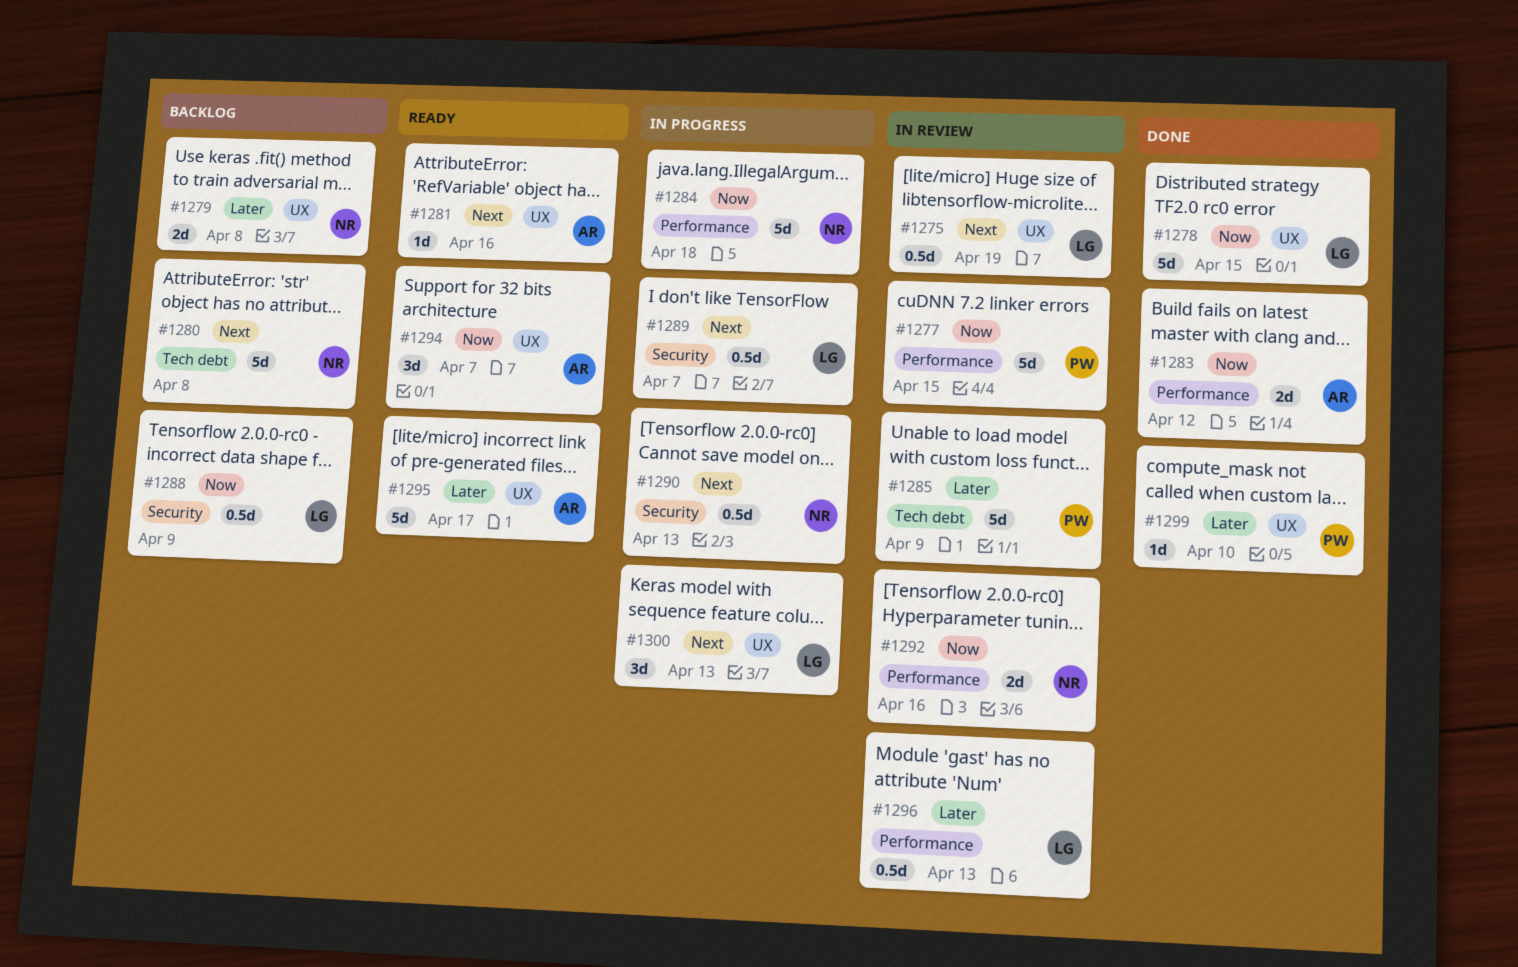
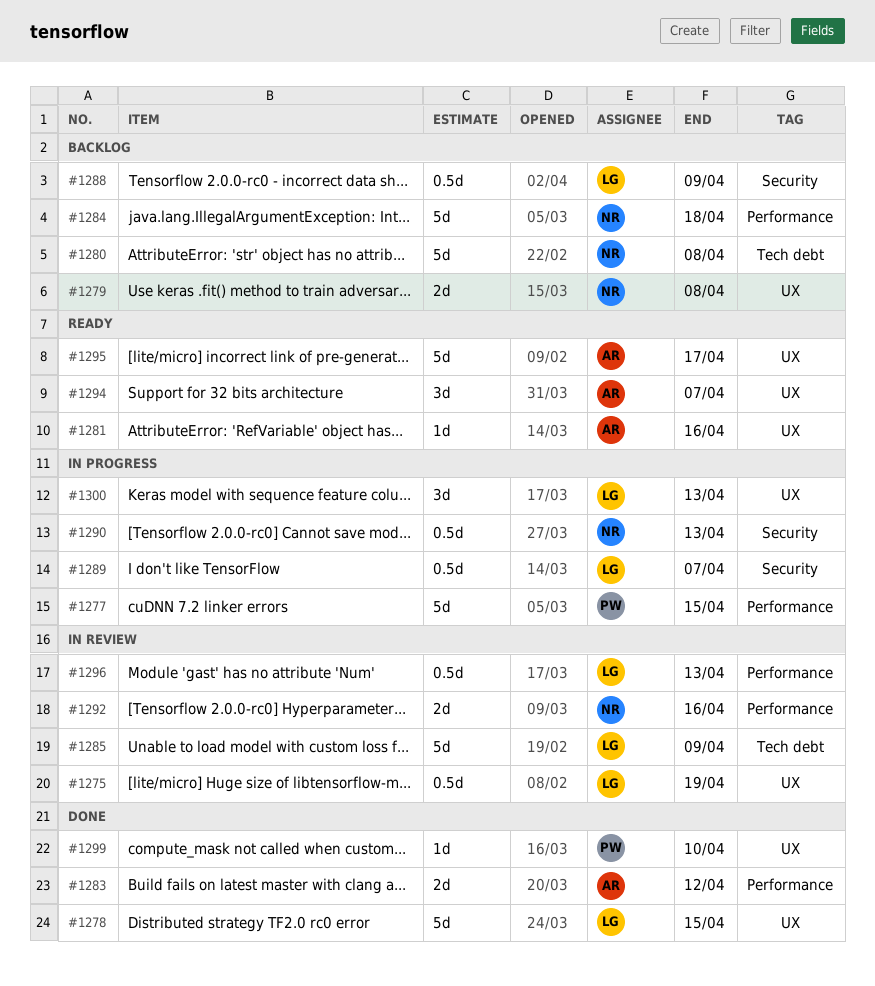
#1277, status: In review -> In progress
#1284, status: In progress -> Backlog
#1285, owner: PW -> LG

